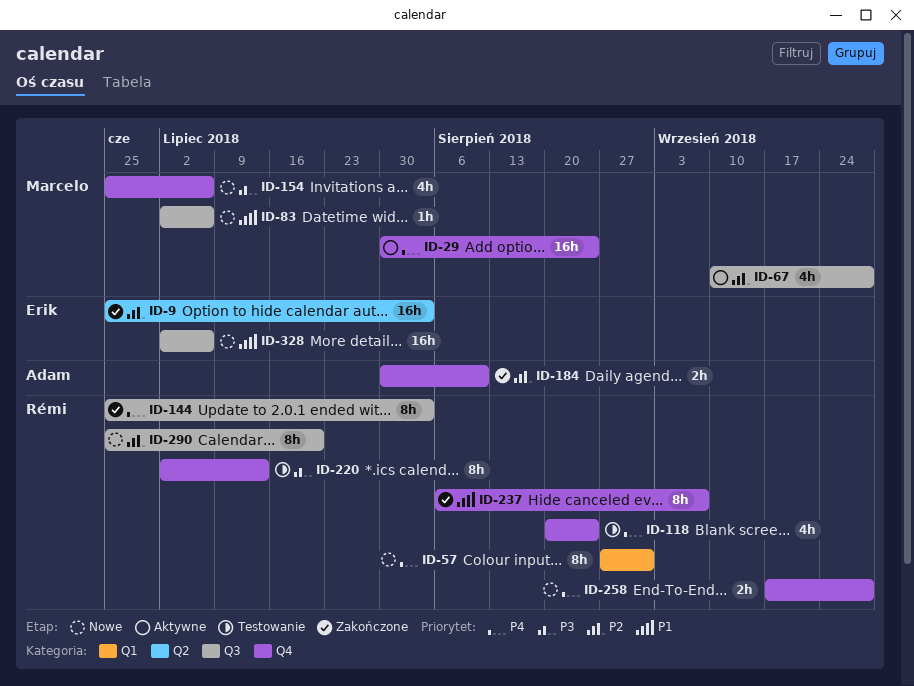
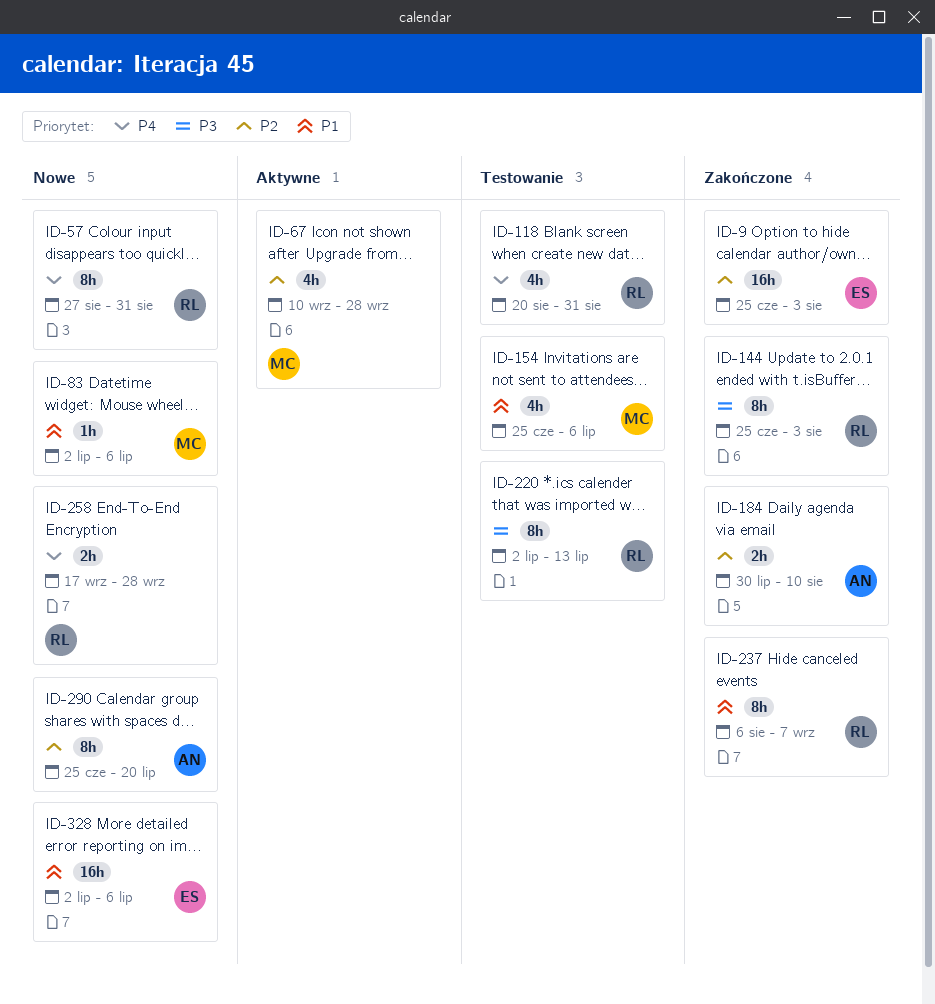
ID-29: present -> none
ID-118, due: Aug 24 -> Aug 31
ID-144, priority: P4 -> P3
ID-154, status: Nowe -> Testowanie
ID-154, priority: P3 -> P1
ID-290, owner: Rémi -> Adam

